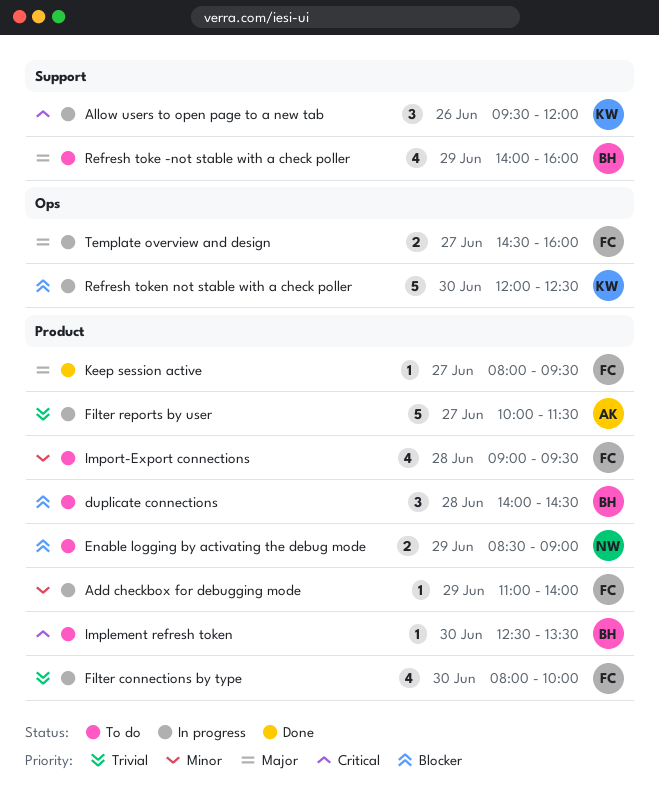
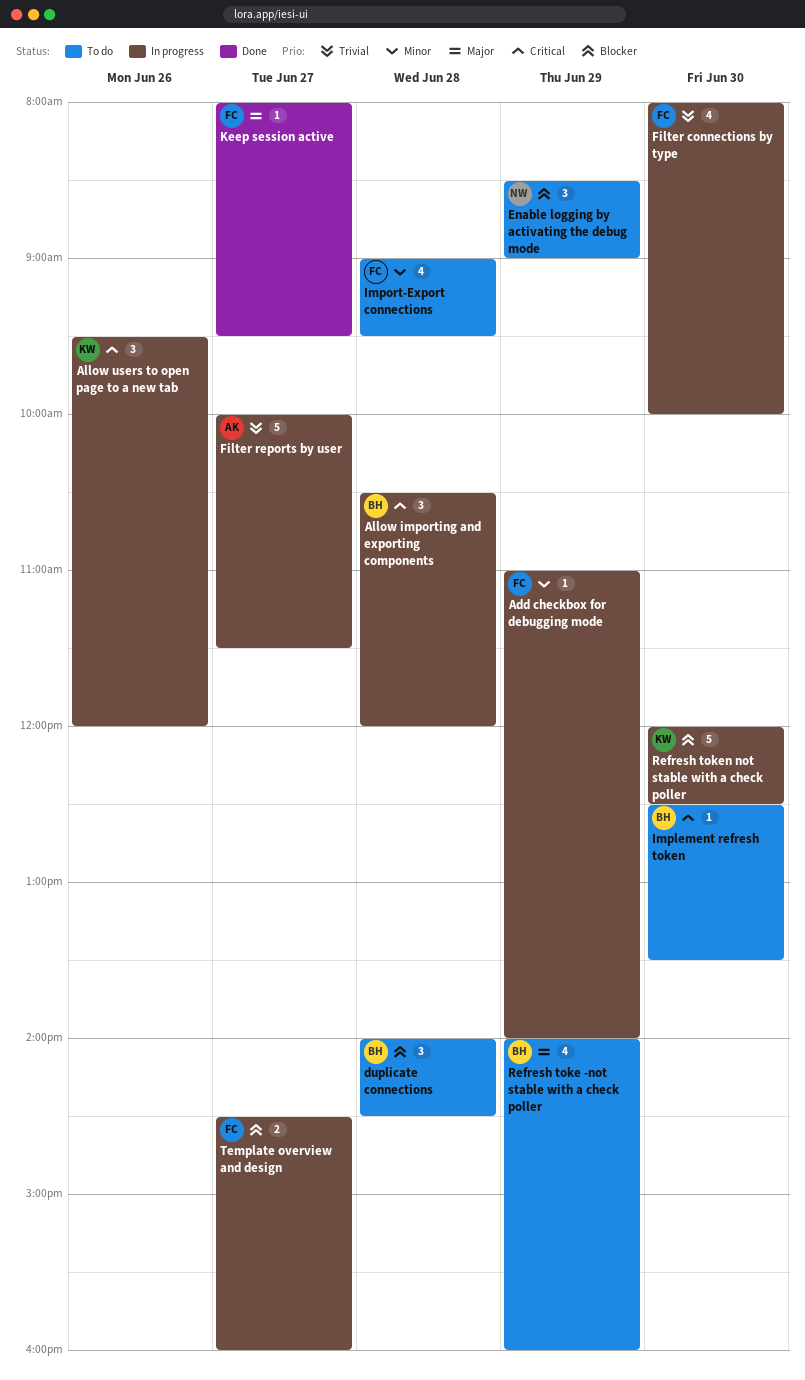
Allow importing and exporting components: none -> present
Enable logging by activating the debug mode, estimate: 2 -> 3
Template overview and design, priority: Major -> Blocker

